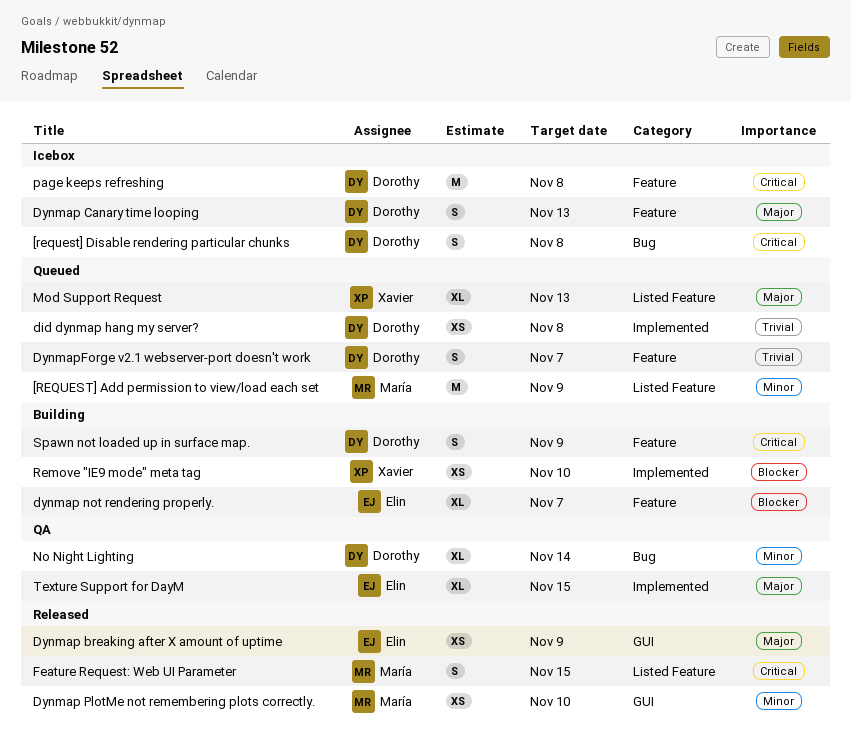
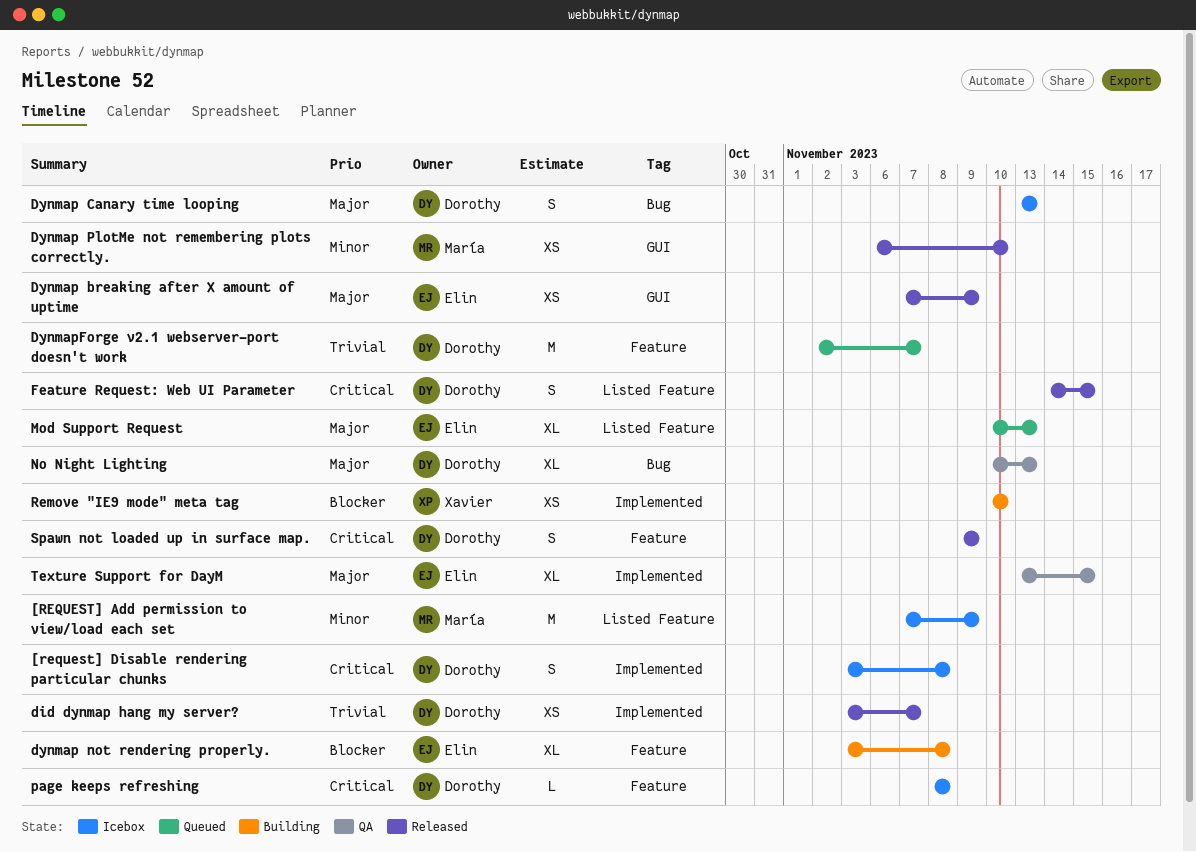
[REQUEST] Add permission to view/load each set, status: Queued -> Icebox
[request] Disable rendering particular chunks, label: Bug -> Implemented
did dynmap hang my server?, status: Queued -> Released
did dynmap hang my server?, due: Nov 8 -> Nov 7
Dynmap Canary time looping, label: Feature -> Bug
dynmap not rendering properly., due: Nov 7 -> Nov 8
DynmapForge v2.1 webserver-port doesn't work, estimate: S -> M
Feature Request: Web UI Parameter, owner: María -> Dorothy
Mod Support Request, owner: Xavier -> Elin
No Night Lighting, priority: Minor -> Major
No Night Lighting, due: Nov 14 -> Nov 13
page keeps refreshing, estimate: M -> L
Spawn not loaded up in surface map., status: Building -> Released

